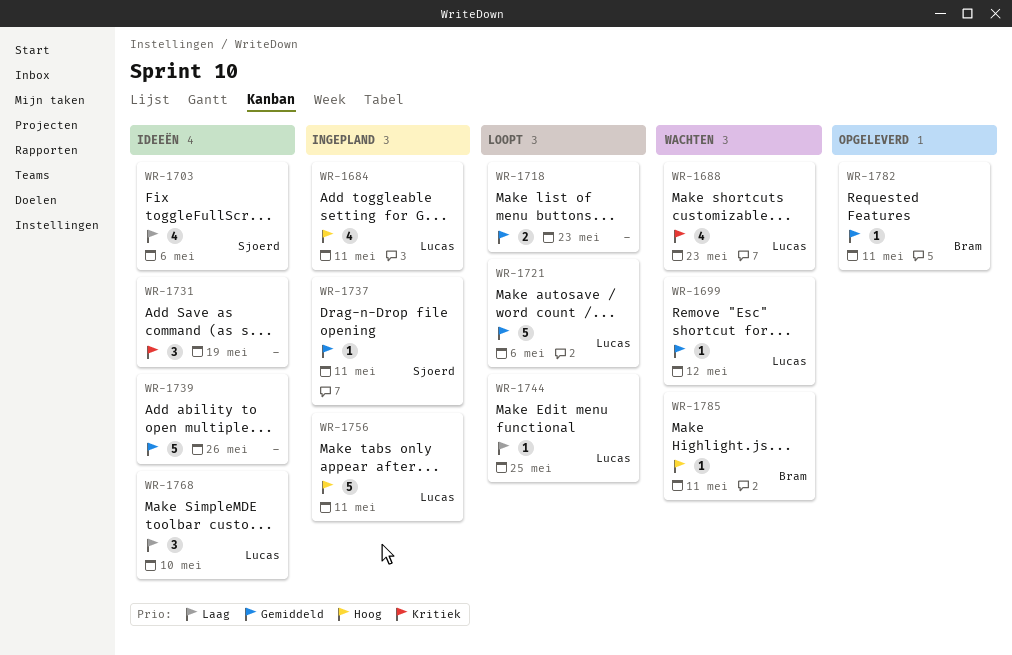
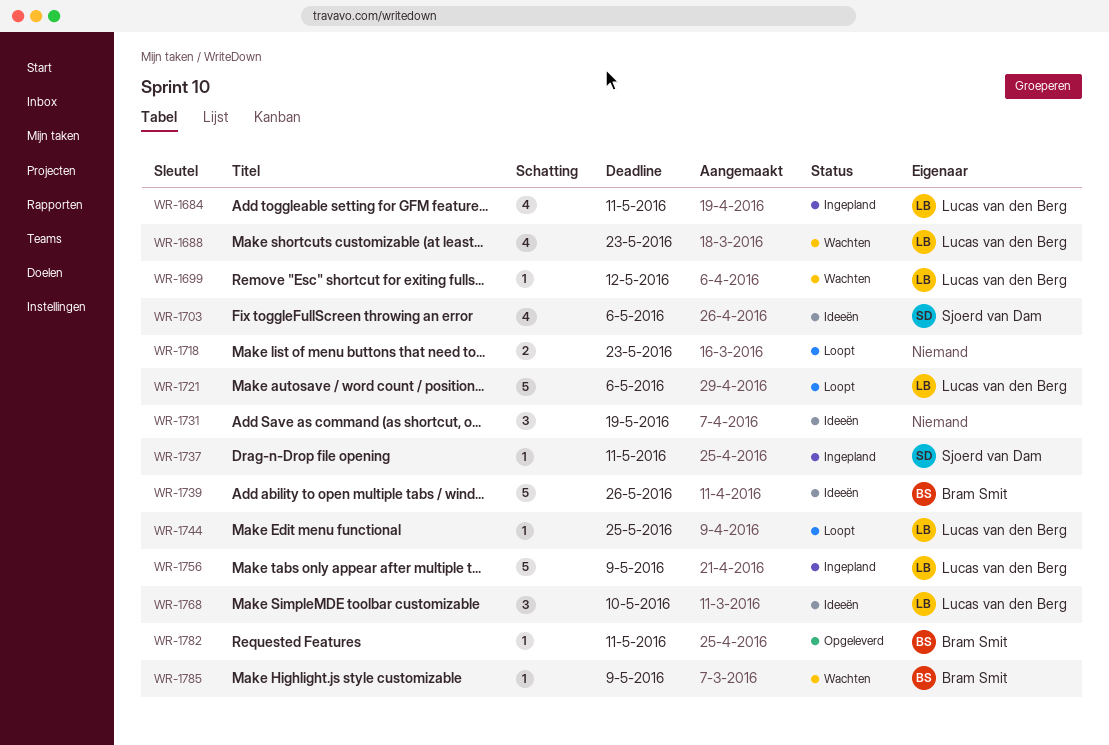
WR-1739, owner: none -> Bram Smit
WR-1756, due: May 11 -> May 9
WR-1785, due: May 11 -> May 9

